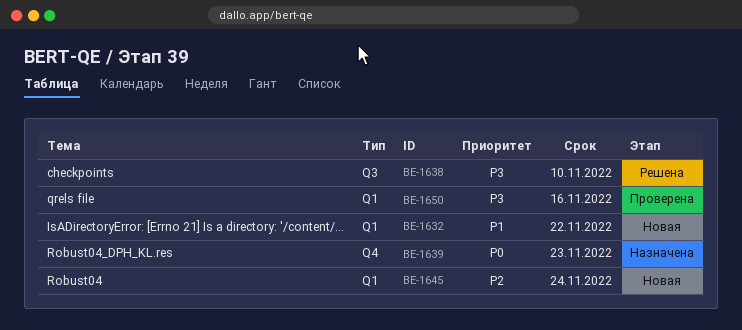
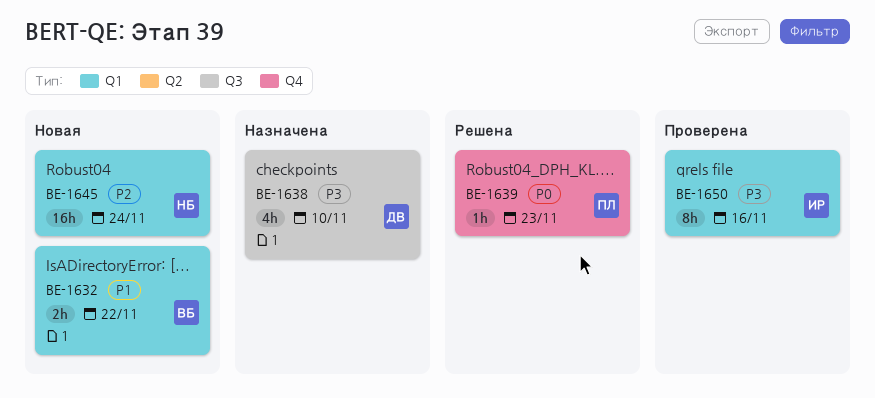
BE-1638, status: Решена -> Назначена
BE-1639, status: Назначена -> Решена

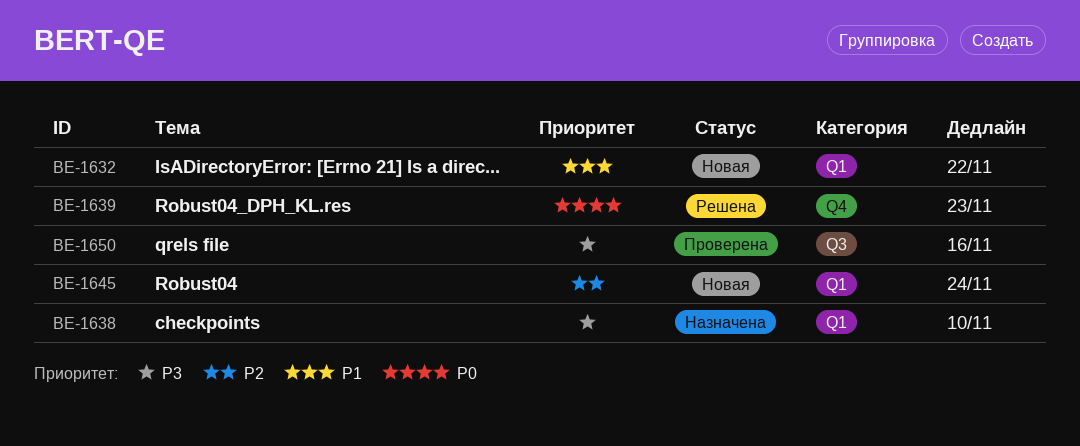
BE-1638, label: Q3 -> Q1
BE-1650, label: Q1 -> Q3

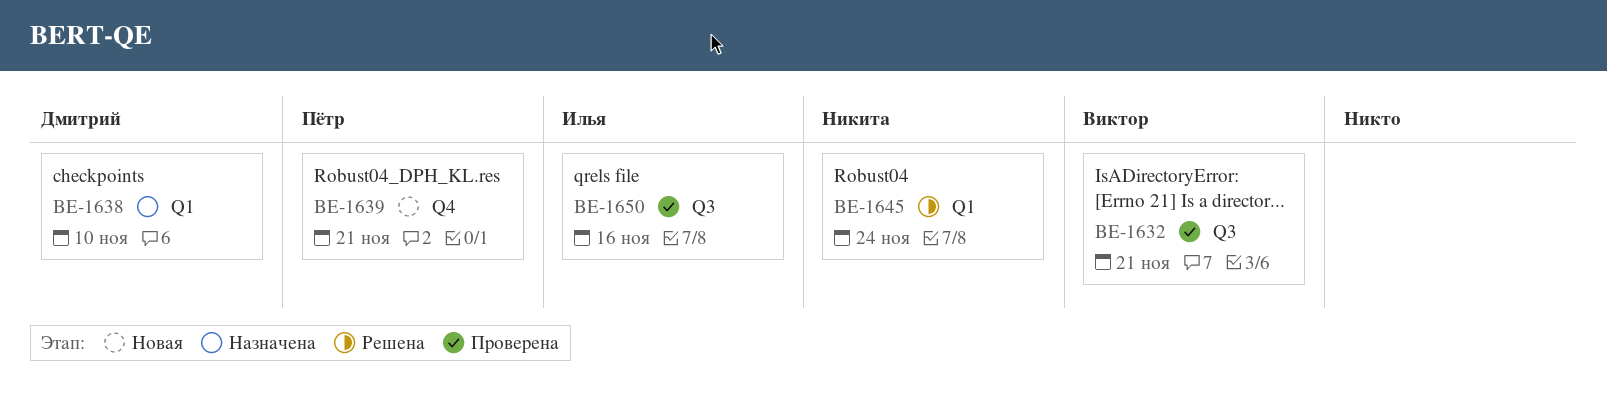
BE-1632, status: Новая -> Проверена
BE-1632, label: Q1 -> Q3
BE-1632, due: Nov 22 -> Nov 21
BE-1639, status: Решена -> Новая
BE-1639, due: Nov 23 -> Nov 21
BE-1645, status: Новая -> Решена

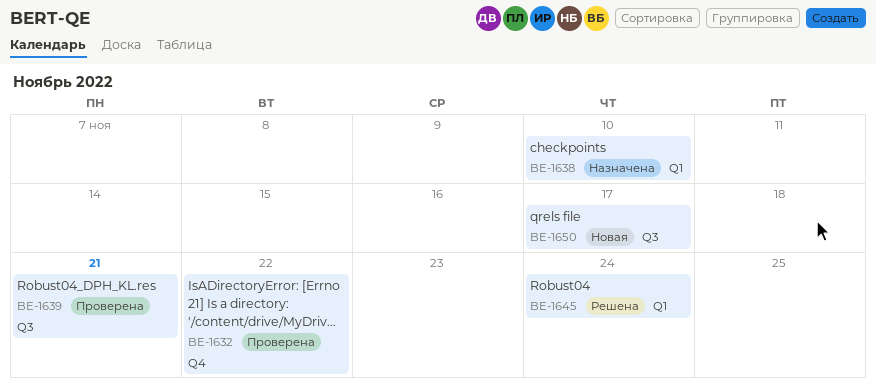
BE-1632, label: Q3 -> Q4
BE-1632, due: Nov 21 -> Nov 22
BE-1639, status: Новая -> Проверена
BE-1639, label: Q4 -> Q3
BE-1650, status: Проверена -> Новая
BE-1650, due: Nov 16 -> Nov 17

